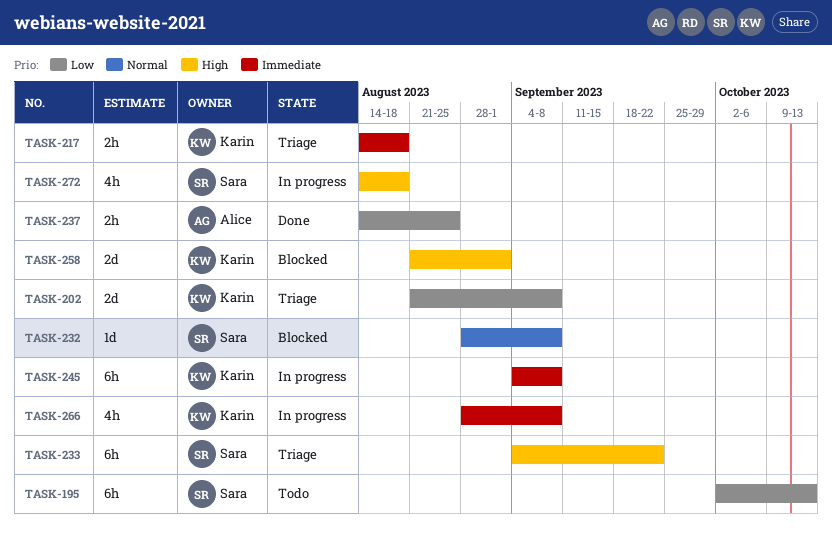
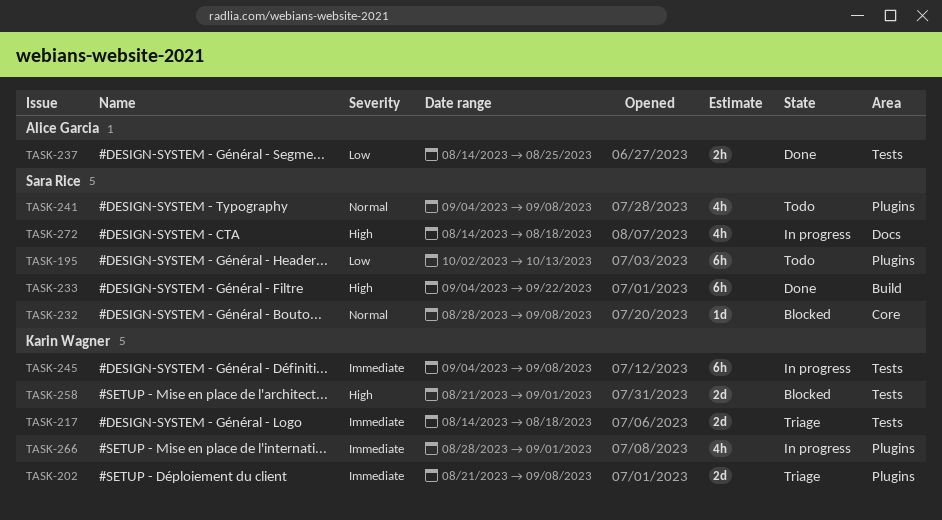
TASK-202, priority: Low -> Immediate
TASK-217, estimate: 2h -> 2d
TASK-233, status: Triage -> Done
TASK-241: none -> present
TASK-266, due: Sep 8 -> Sep 1

